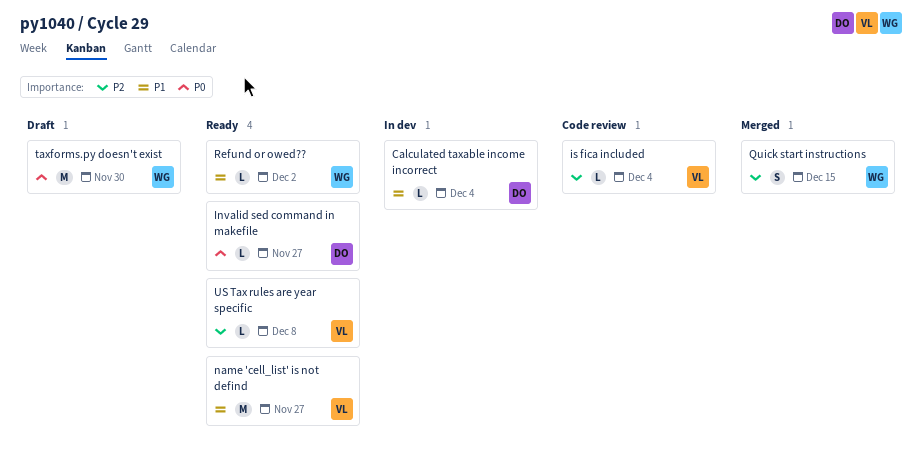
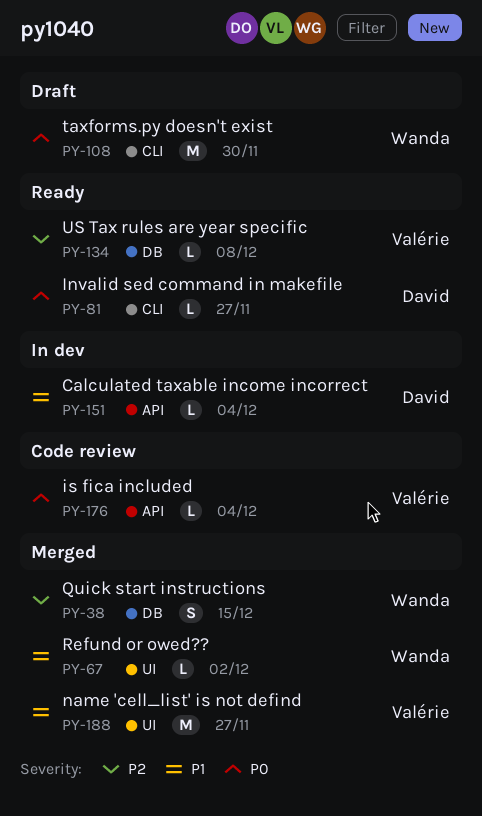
is fica included, priority: P2 -> P0
name 'cell_list' is not defind, status: Ready -> Merged
Refund or owed??, status: Ready -> Merged

